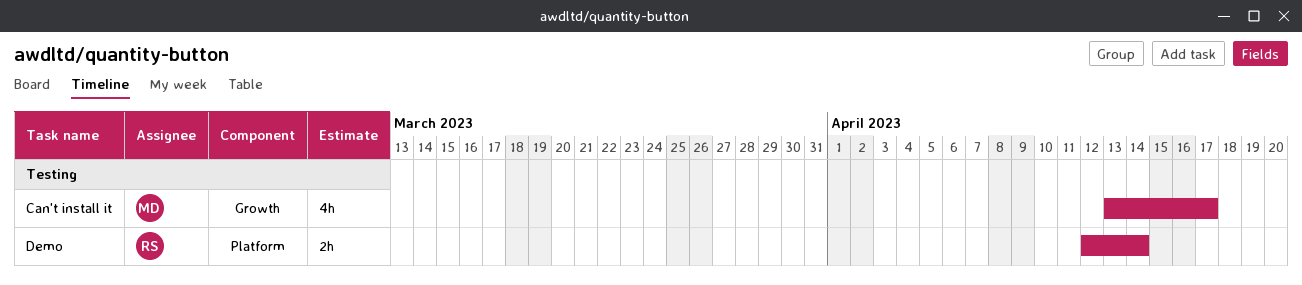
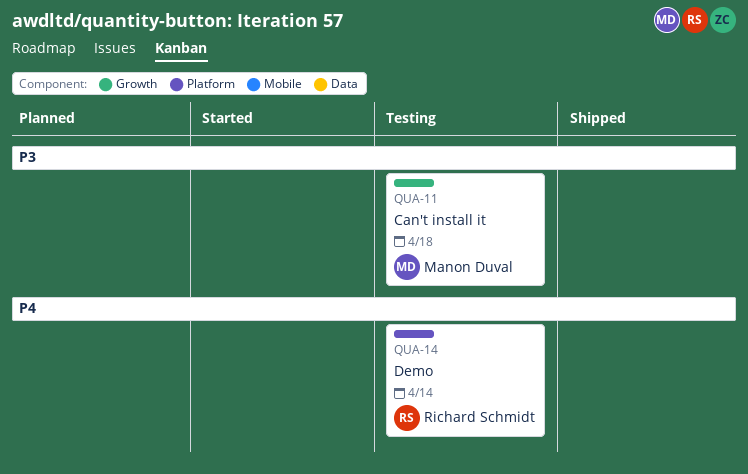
Can't install it, due: Apr 17 -> Apr 18

